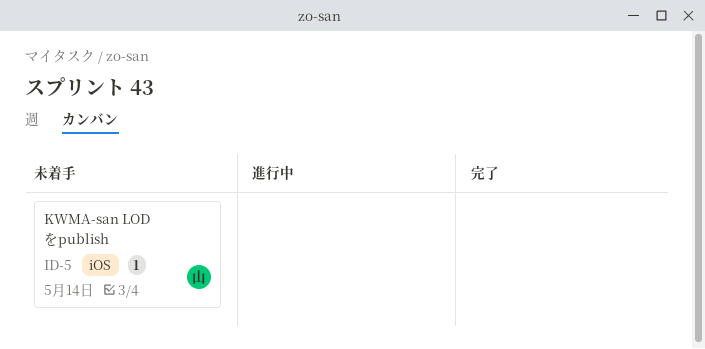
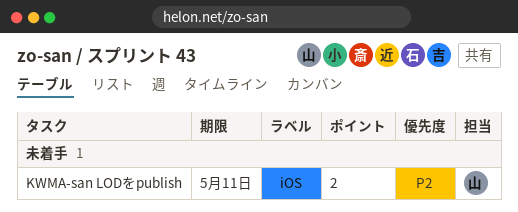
KWMA-san LODをpublish, estimate: 1 -> 2
KWMA-san LODをpublish, due: May 14 -> May 11

